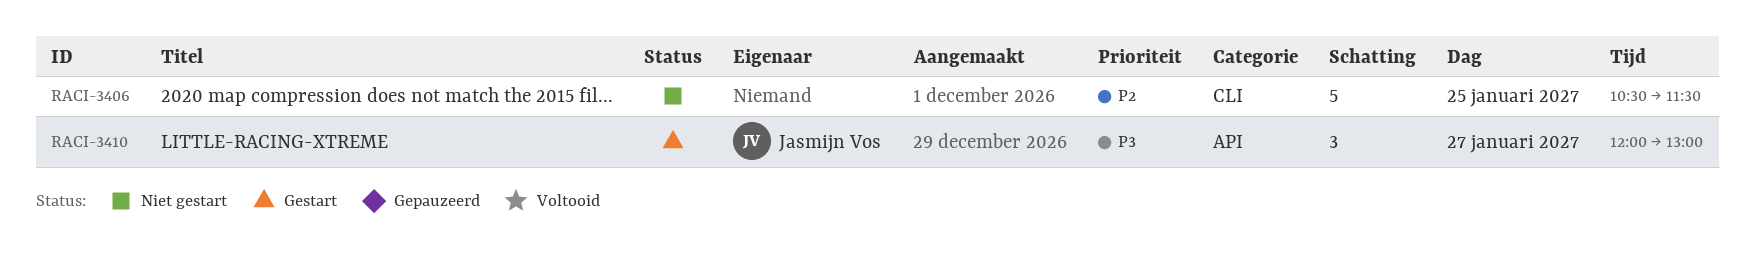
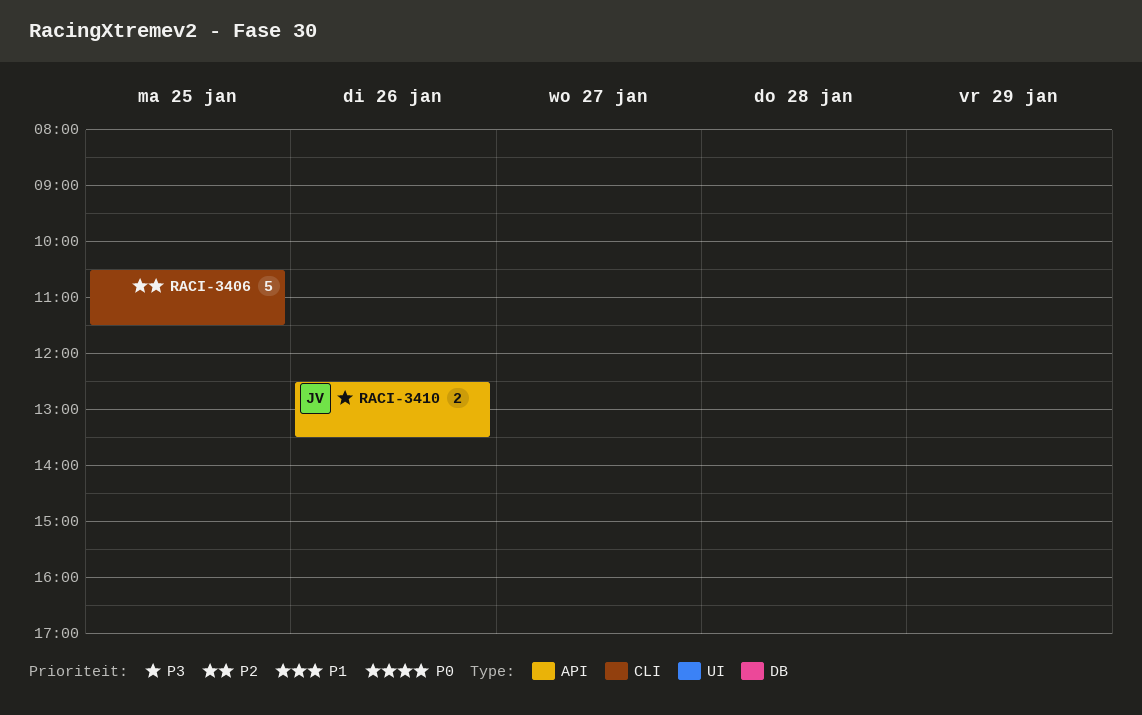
RACI-3410, estimate: 3 -> 2
RACI-3410, day: Jan 27 -> Jan 26
RACI-3410, begins: 12:00 -> 12:30
RACI-3410, ends: 13:00 -> 13:30

